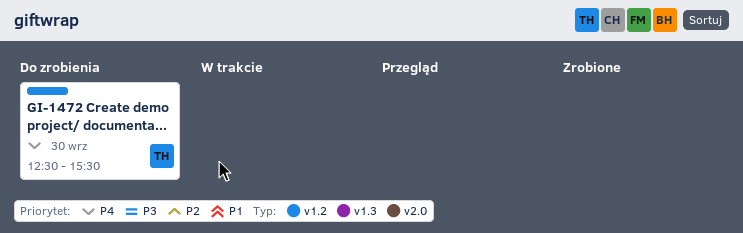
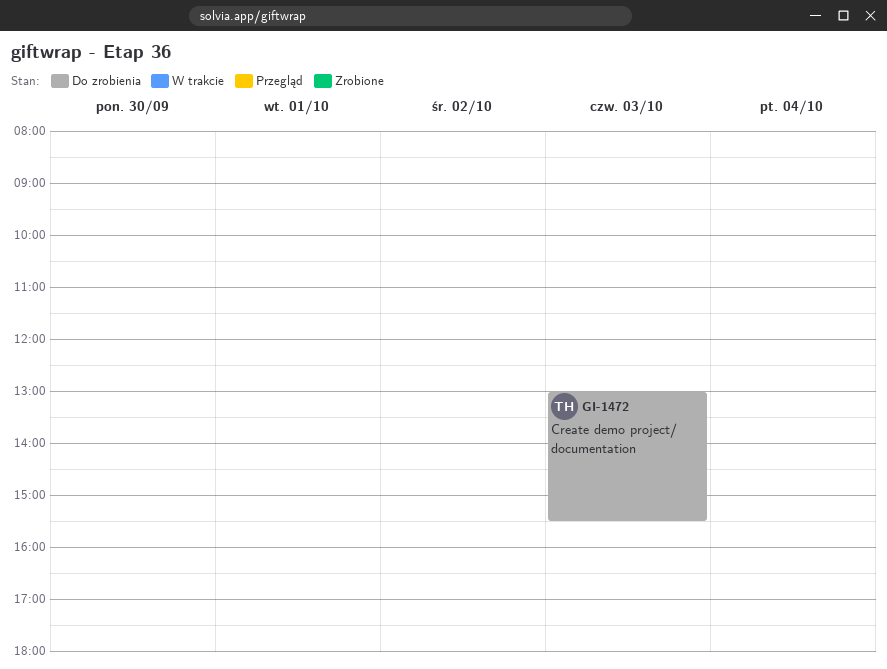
GI-1472, day: Sep 30 -> Oct 3
GI-1472, begins: 12:30 -> 13:00

